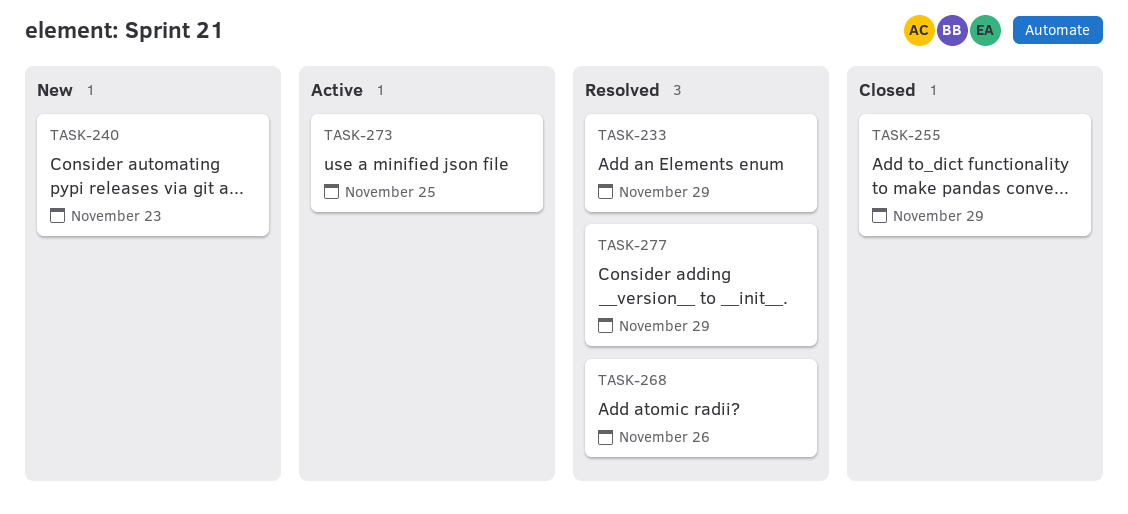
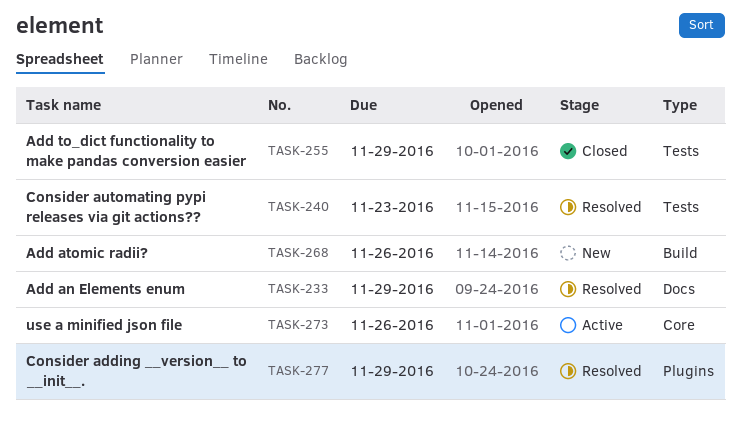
TASK-240, status: New -> Resolved
TASK-268, status: Resolved -> New
TASK-273, due: Nov 25 -> Nov 26

